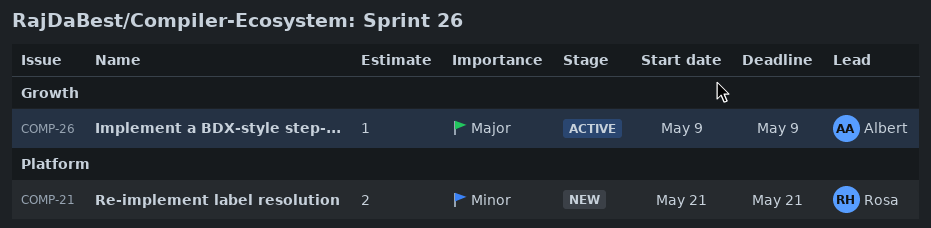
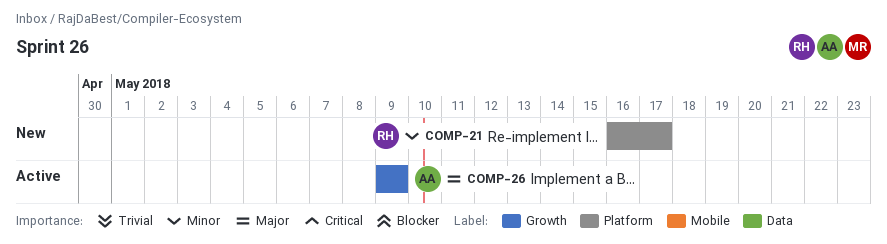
COMP-21, start: May 21 -> May 16
COMP-21, due: May 21 -> May 17

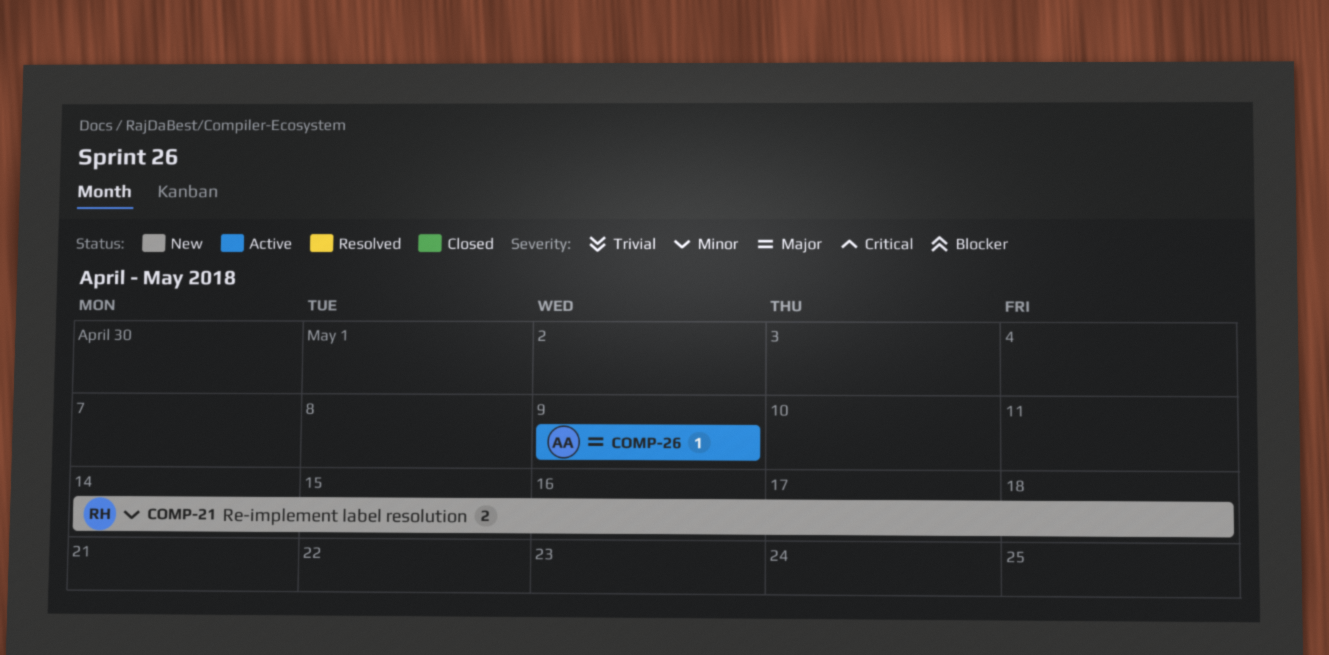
COMP-21, start: May 16 -> May 14
COMP-21, due: May 17 -> May 18

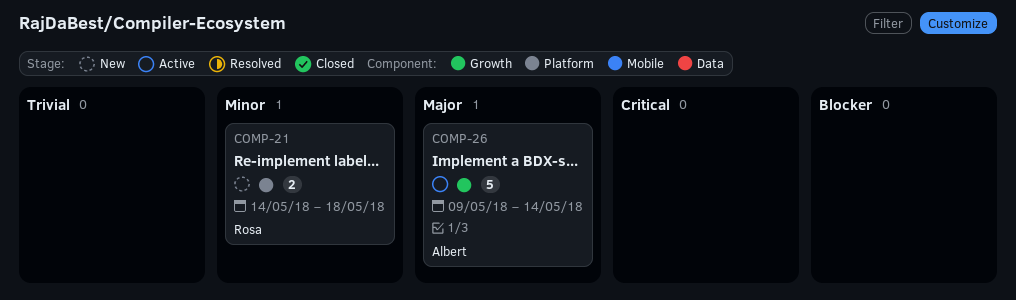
COMP-26, estimate: 1 -> 5
COMP-26, due: May 9 -> May 14

